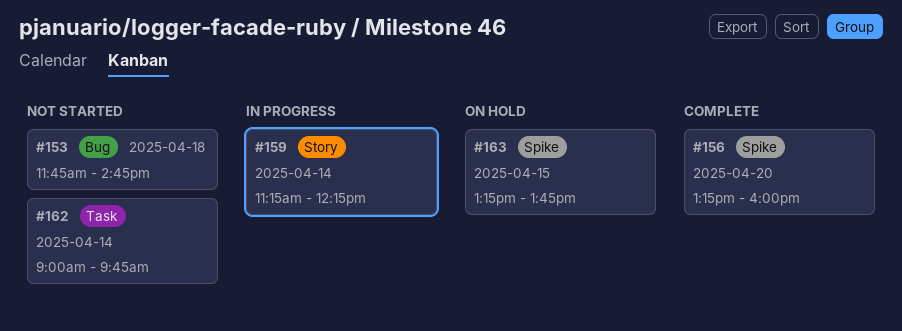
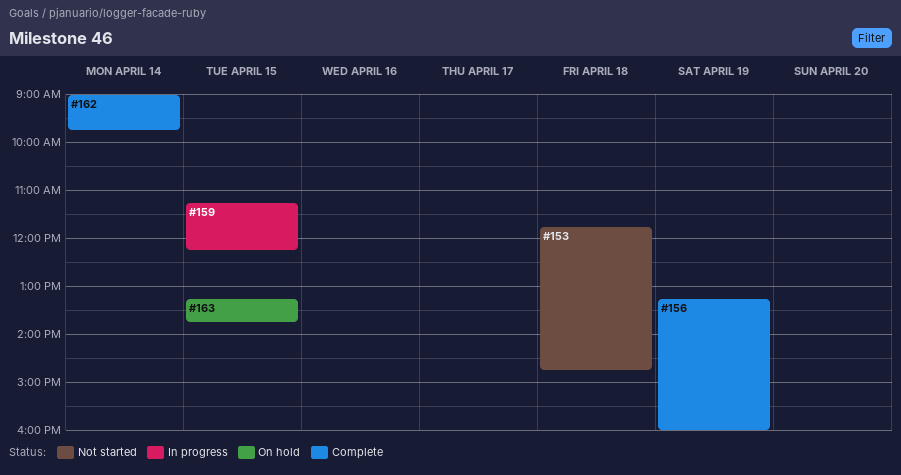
#156, day: Apr 20 -> Apr 19
#159, day: Apr 14 -> Apr 15
#162, status: Not started -> Complete

